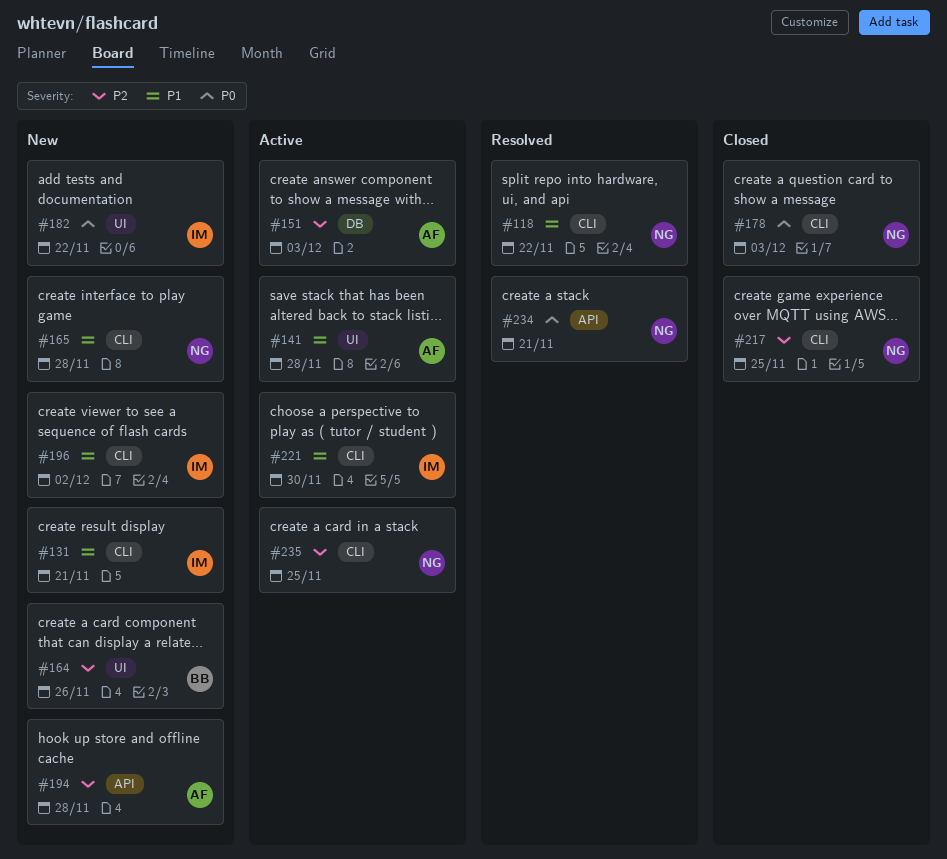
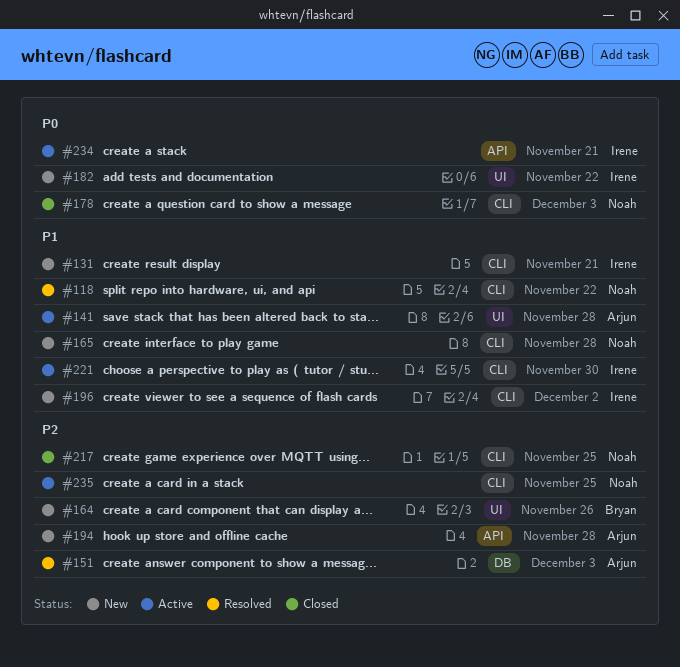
#151, status: Active -> Resolved
#234, status: Resolved -> Active
#234, owner: Noah -> Irene

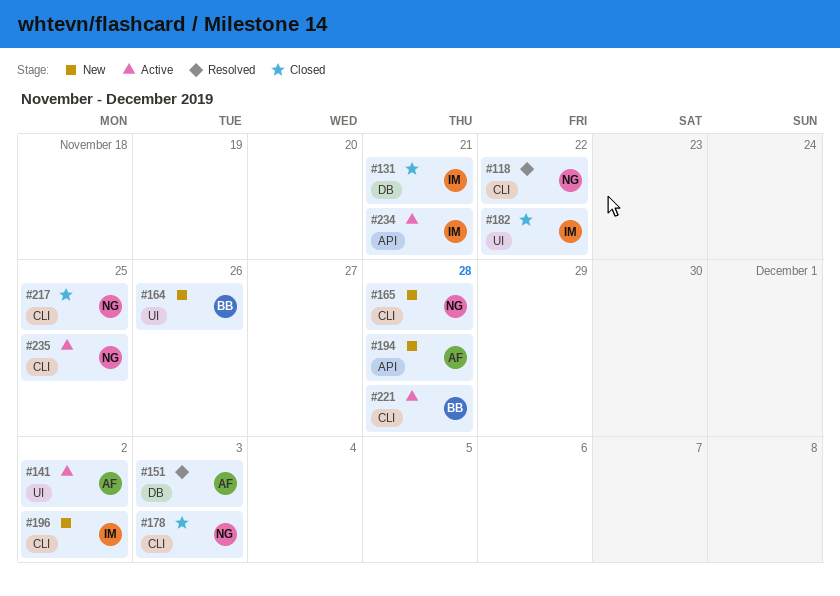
#131, status: New -> Closed
#131, label: CLI -> DB
#141, due: Nov 28 -> Dec 2
#182, status: New -> Closed
#221, owner: Irene -> Bryan
#221, due: Nov 30 -> Nov 28

